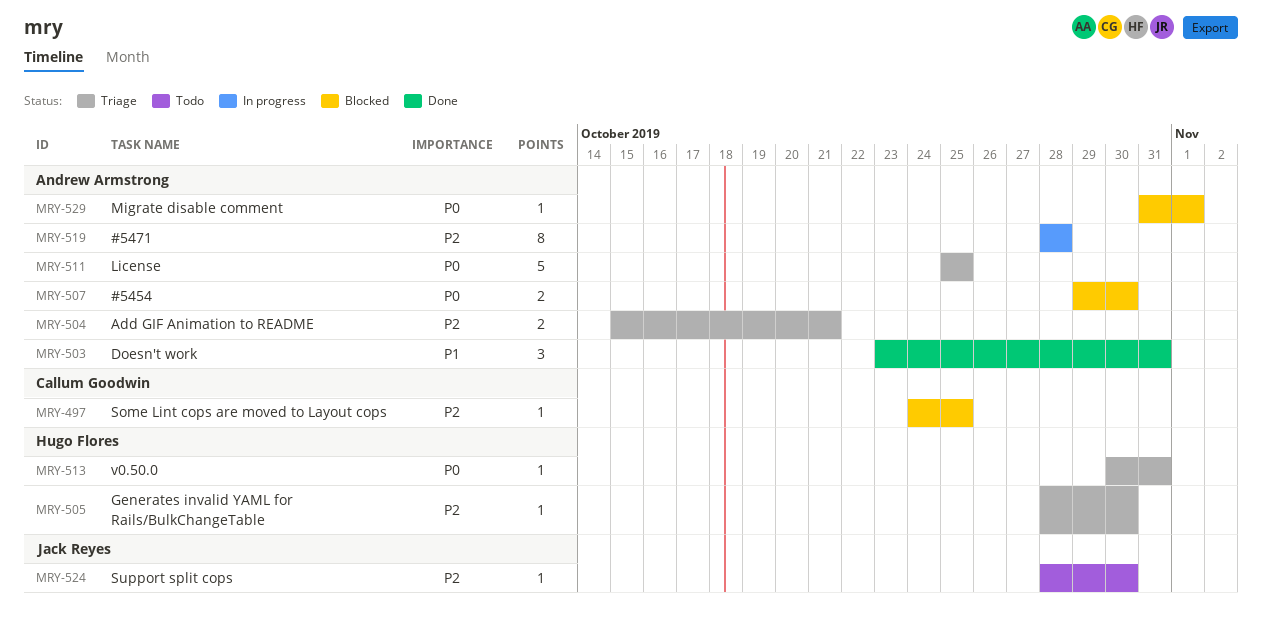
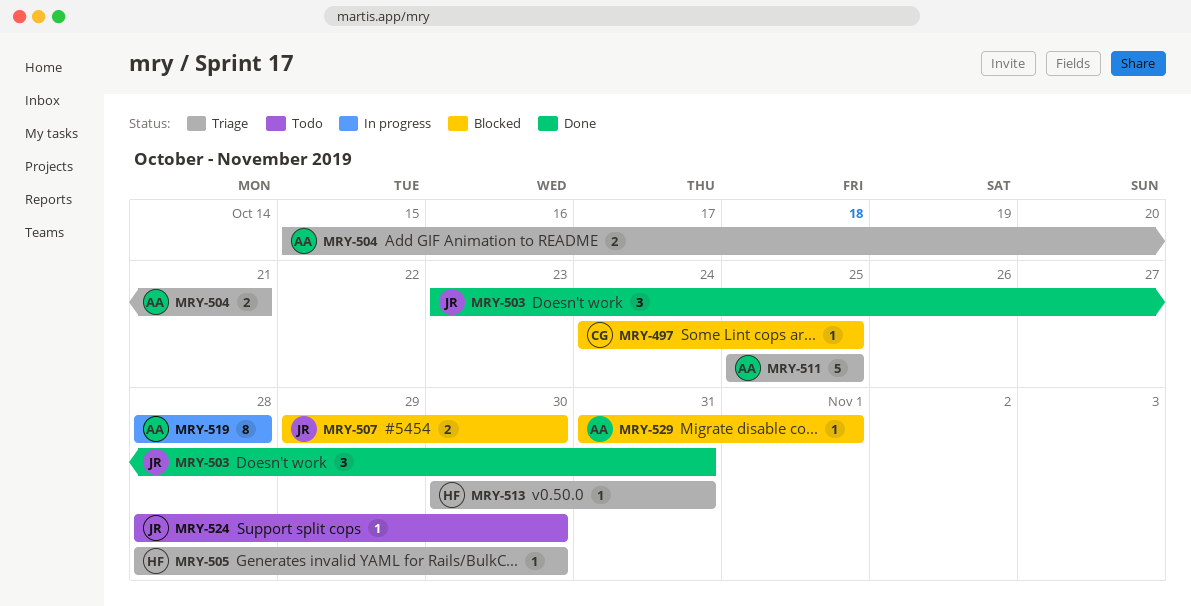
MRY-503, owner: Andrew Armstrong -> Jack Reyes
MRY-507, owner: Andrew Armstrong -> Jack Reyes

